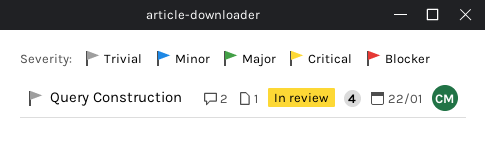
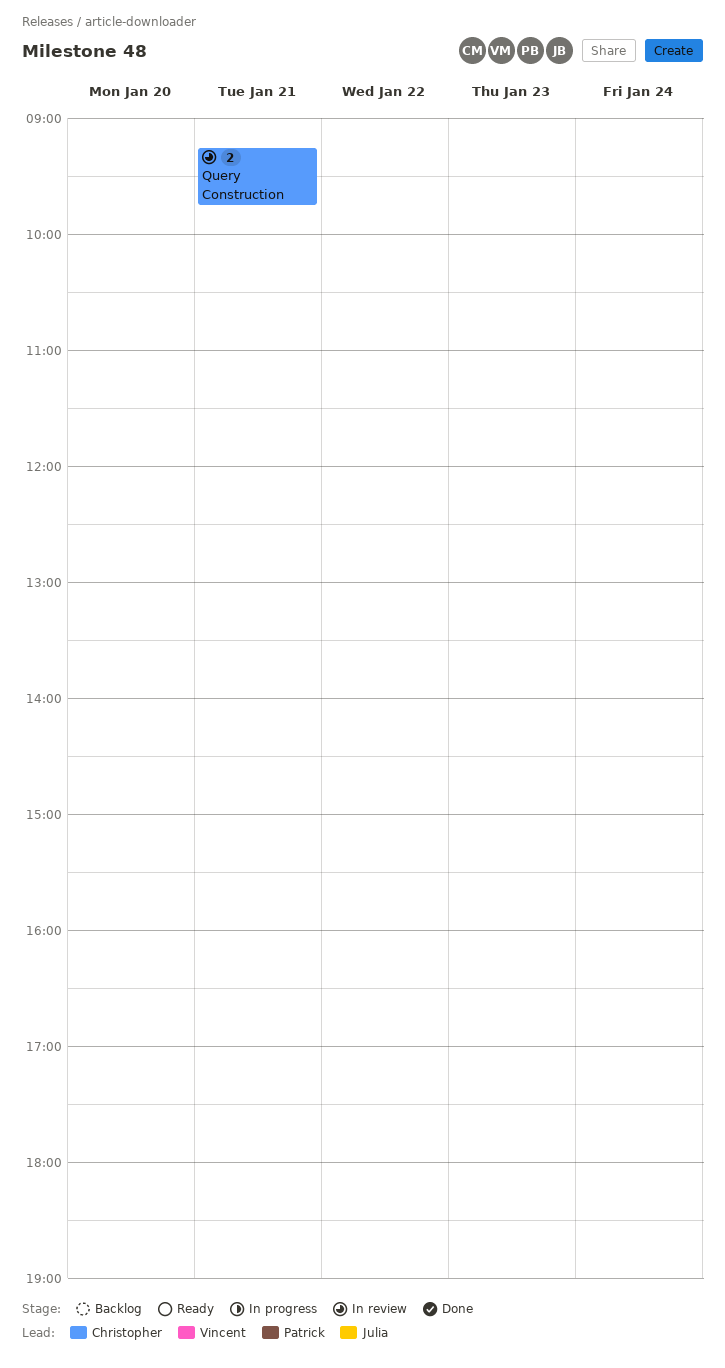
Query Construction, estimate: 4 -> 2
Query Construction, day: Jan 22 -> Jan 21

